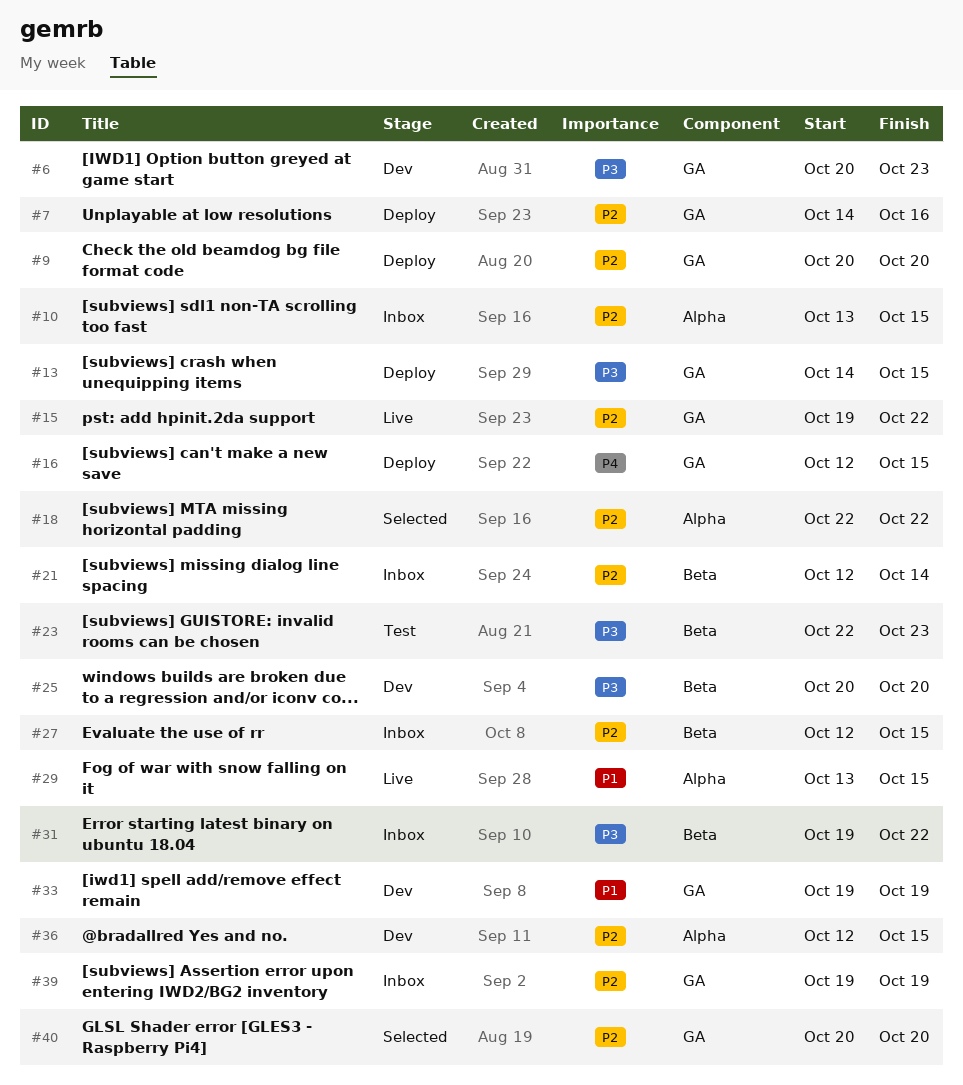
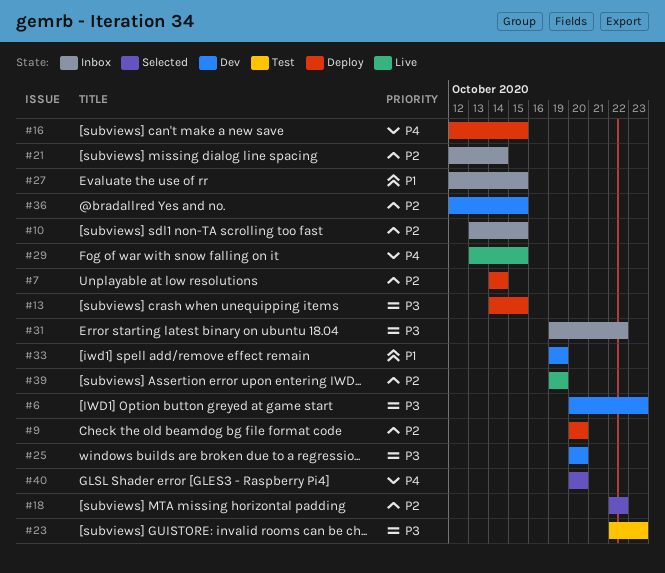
#7, due: Oct 16 -> Oct 14
#15: present -> none
#27, priority: P2 -> P1
#29, priority: P1 -> P4
#39, status: Inbox -> Live
#40, priority: P2 -> P4

